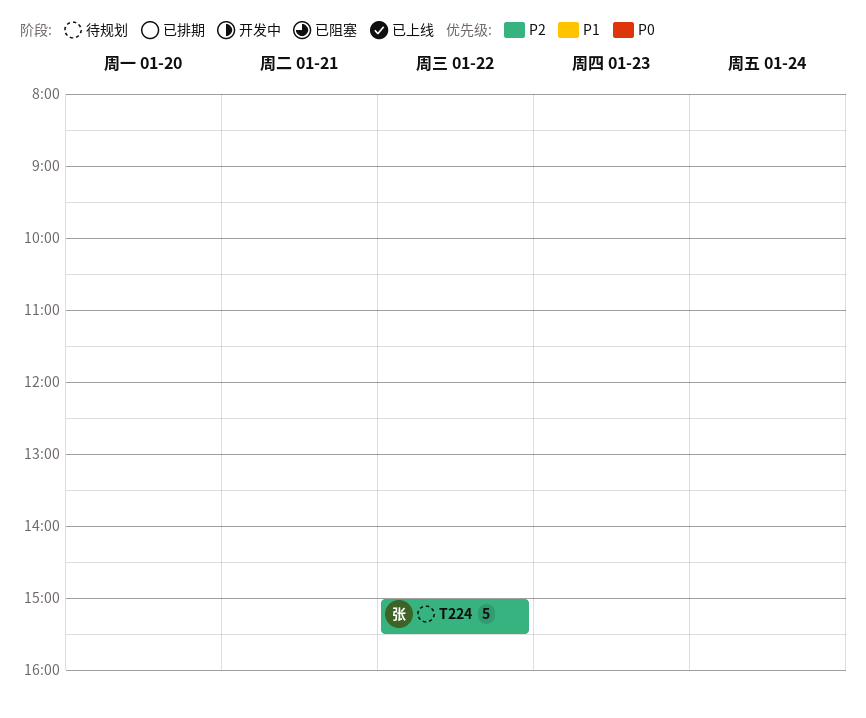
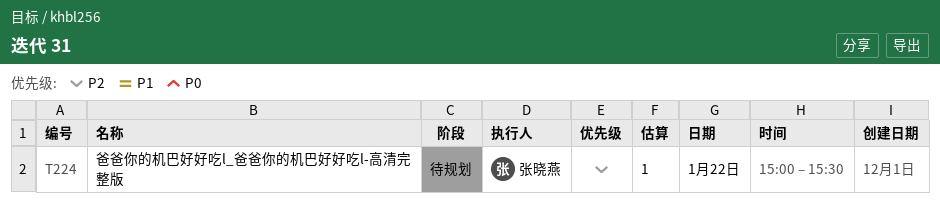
T224, estimate: 5 -> 1

